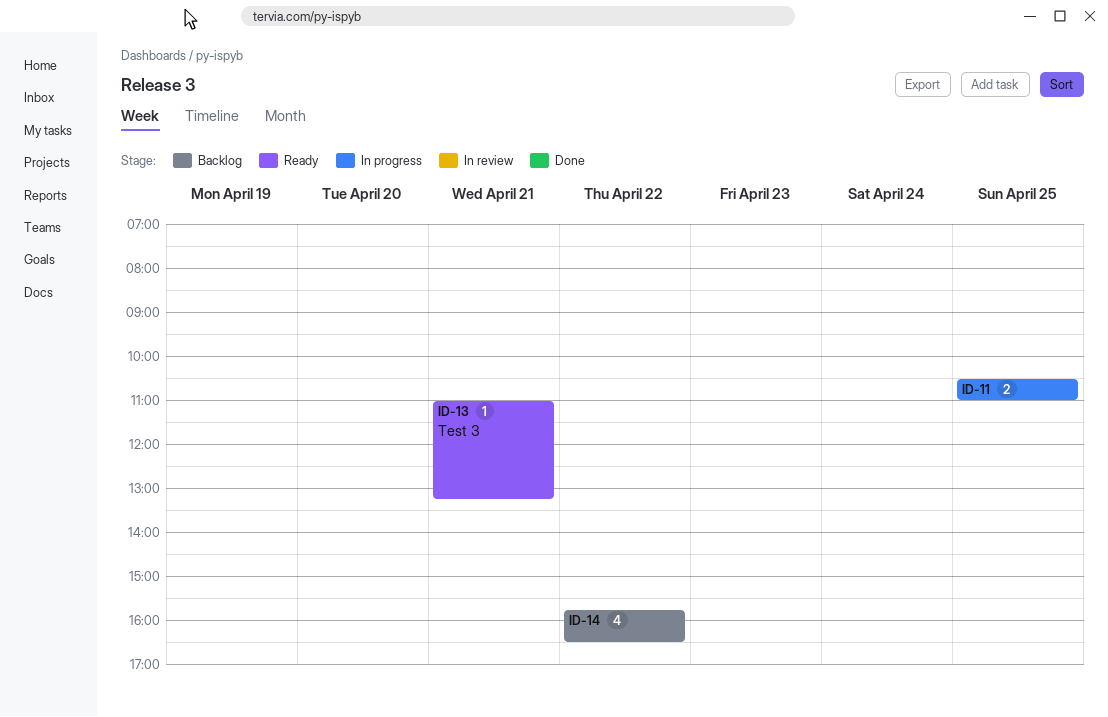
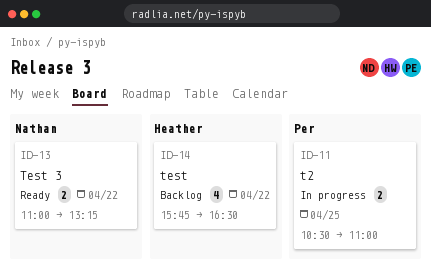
ID-13, estimate: 1 -> 2
ID-13, day: Apr 21 -> Apr 22

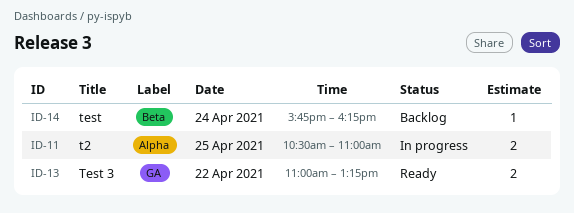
ID-14, estimate: 4 -> 1
ID-14, day: Apr 22 -> Apr 24
ID-14, ends: 16:30 -> 16:15

